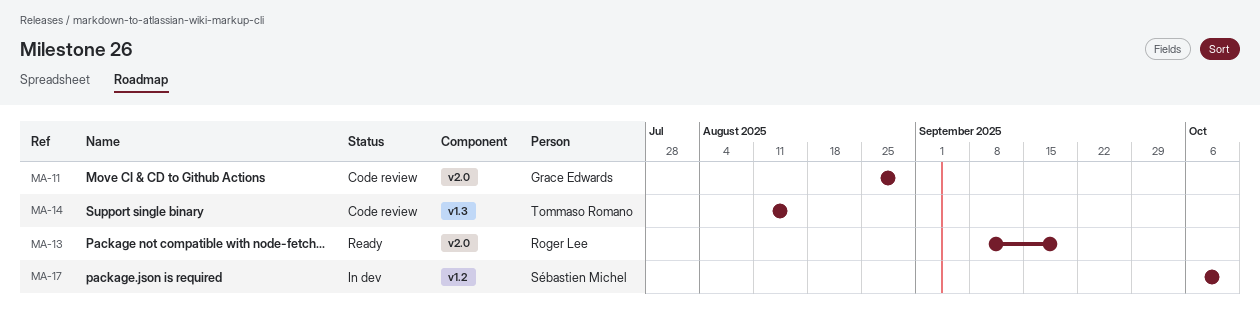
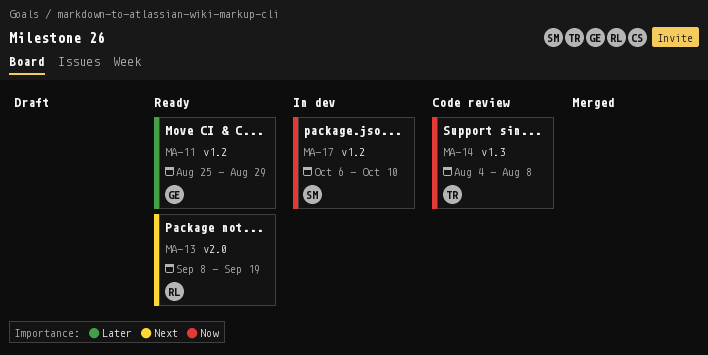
MA-11, status: Code review -> Ready
MA-11, label: v2.0 -> v1.2
MA-14, start: Aug 11 -> Aug 4
MA-14, due: Aug 15 -> Aug 8

